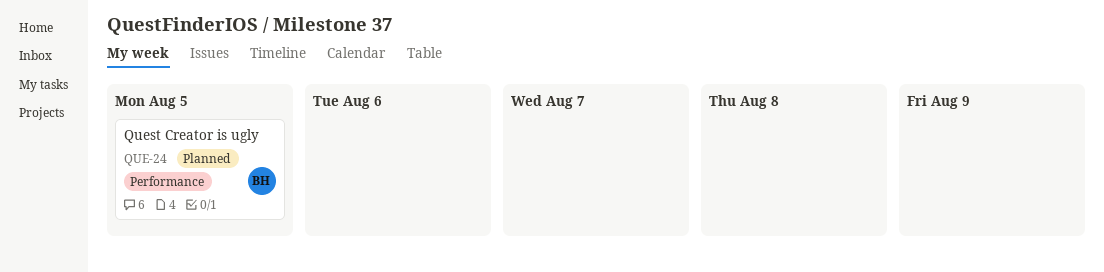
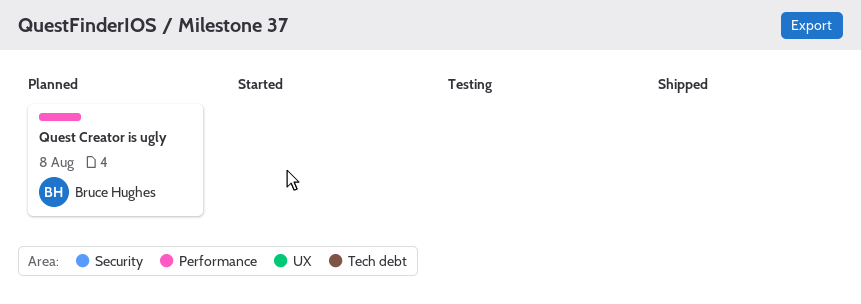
Quest Creator is ugly, due: Aug 5 -> Aug 8

